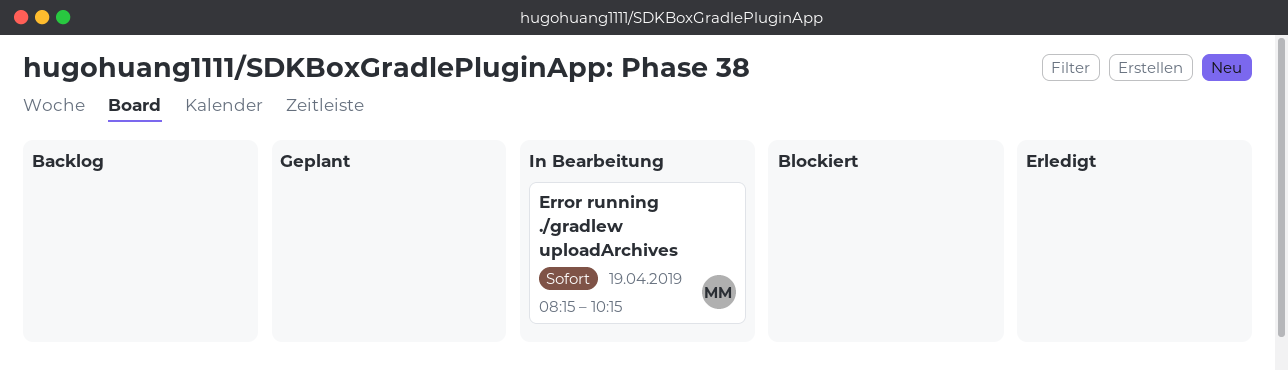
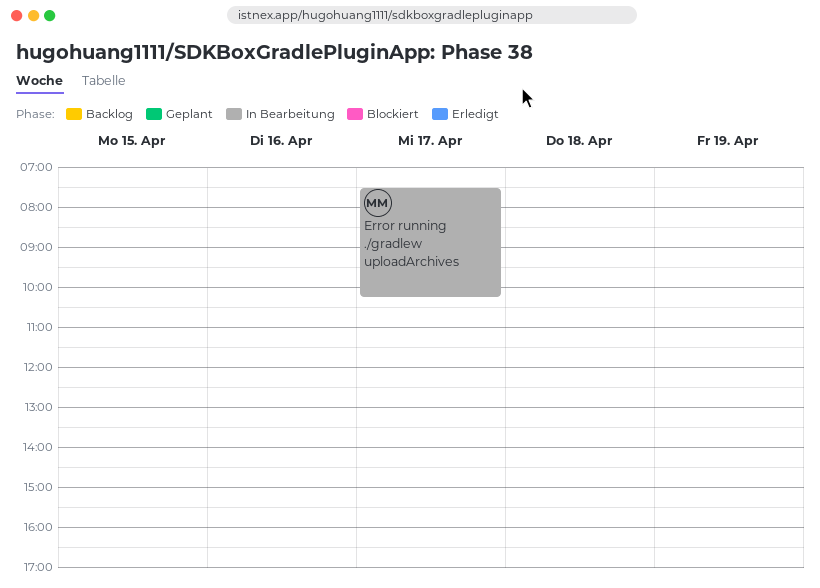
Error running ./gradlew uploadArchives, day: Apr 19 -> Apr 17
Error running ./gradlew uploadArchives, begins: 08:15 -> 07:30

